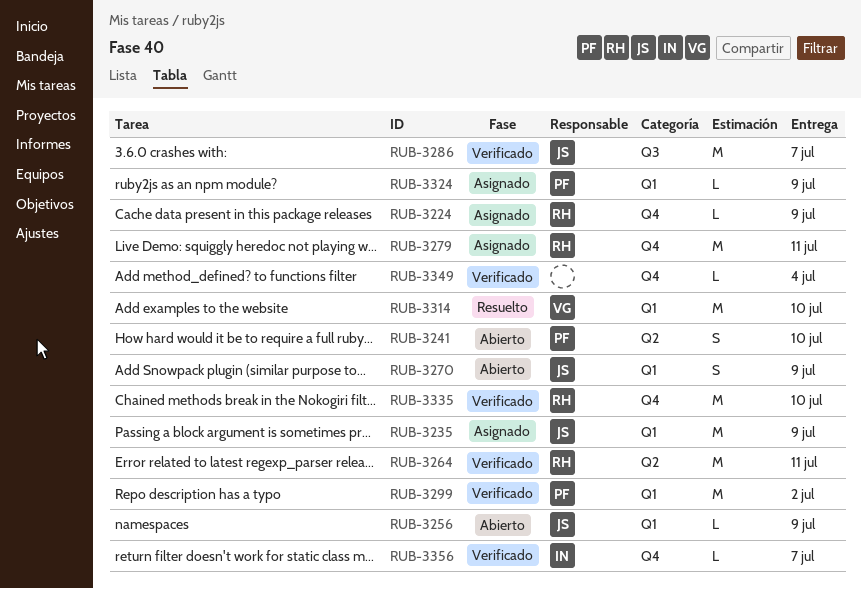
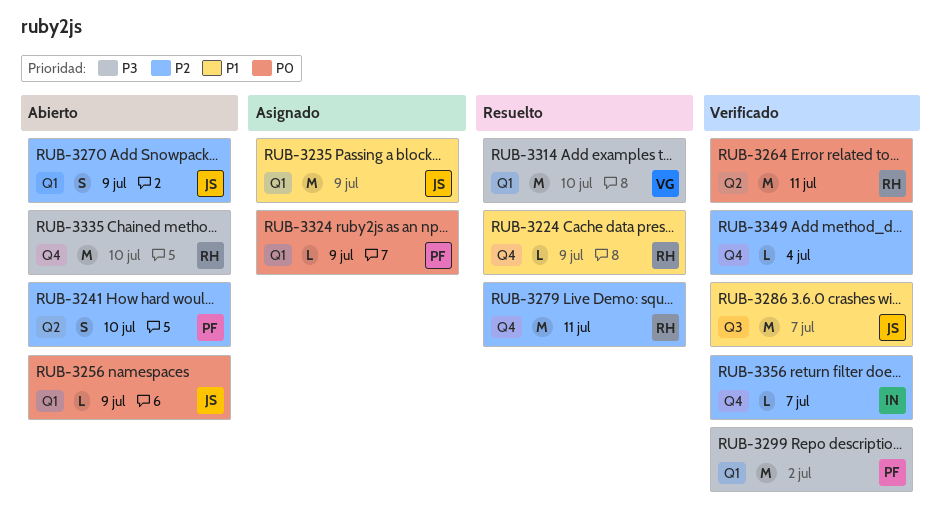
RUB-3224, status: Asignado -> Resuelto
RUB-3279, status: Asignado -> Resuelto
RUB-3335, status: Verificado -> Abierto

